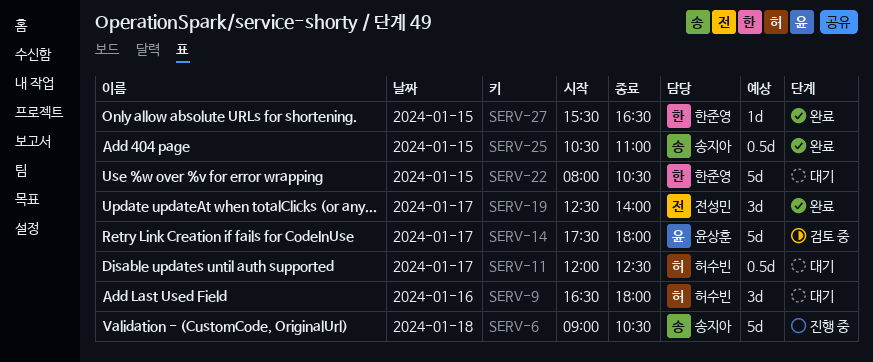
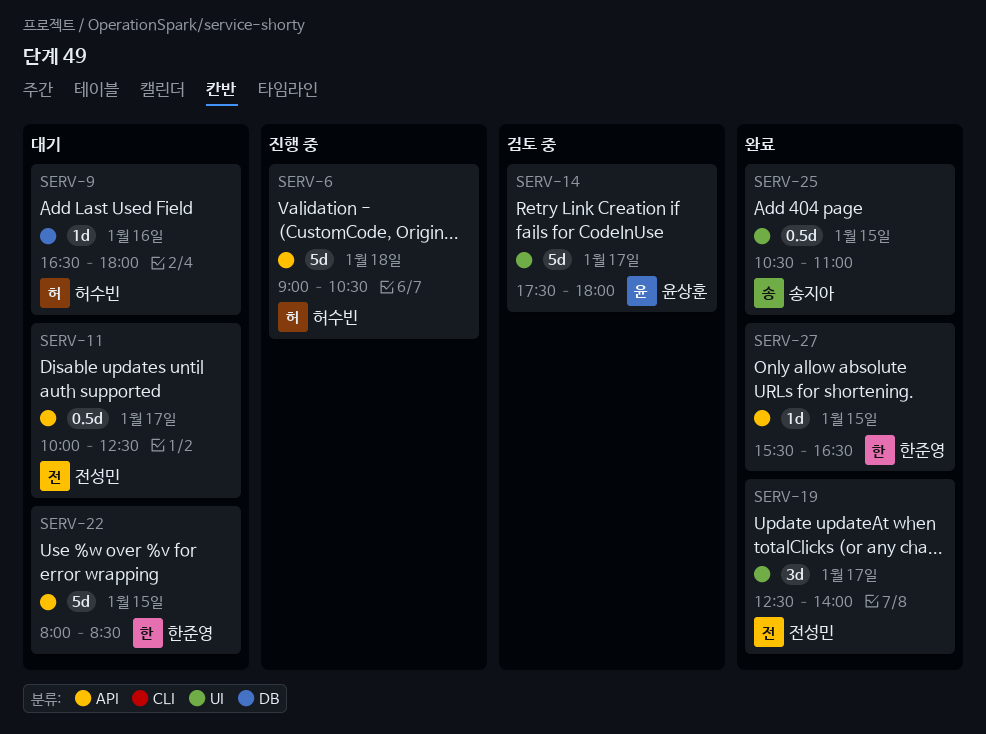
SERV-6, owner: 송지아 -> 허수빈
SERV-9, estimate: 3d -> 1d
SERV-11, owner: 허수빈 -> 전성민
SERV-11, begins: 12:00 -> 10:00
SERV-22, ends: 10:30 -> 08:30

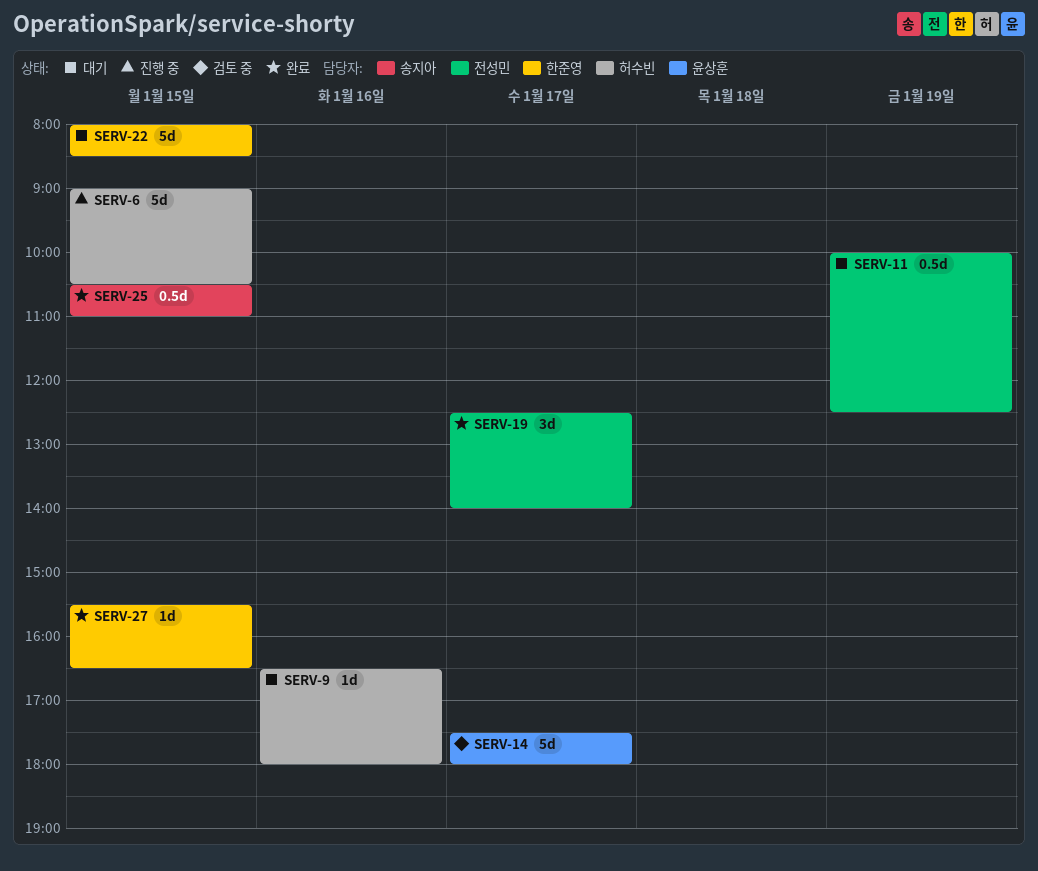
SERV-6, day: Jan 18 -> Jan 15
SERV-11, day: Jan 17 -> Jan 19

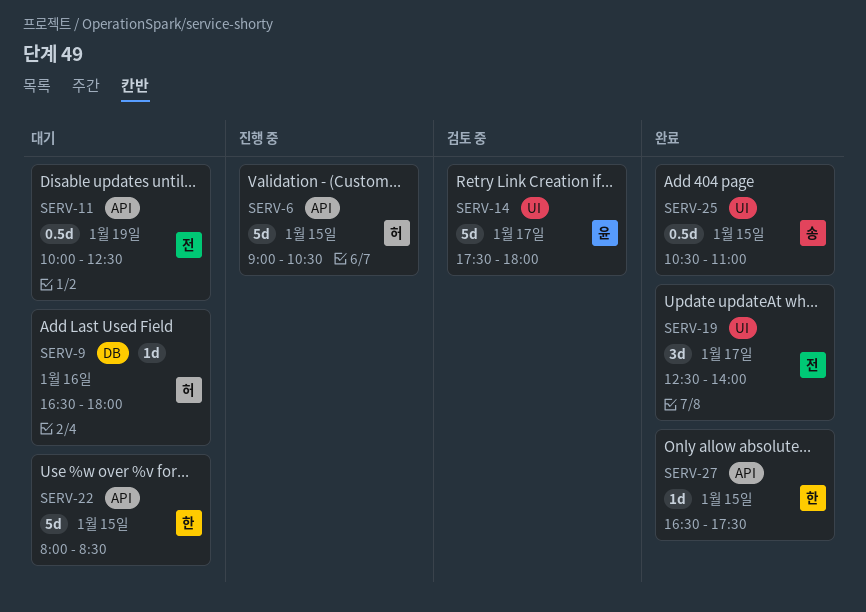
SERV-27, begins: 15:30 -> 16:30
SERV-27, ends: 16:30 -> 17:30

